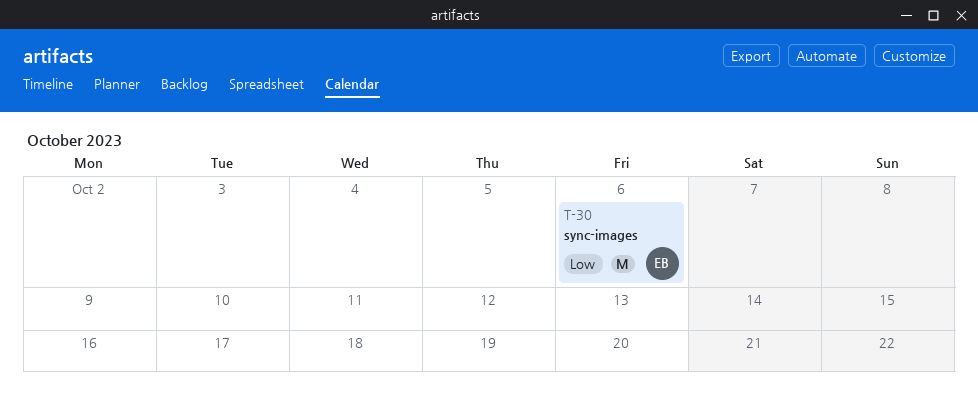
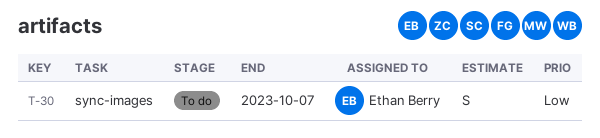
T-30, estimate: M -> S
T-30, due: Oct 6 -> Oct 7

